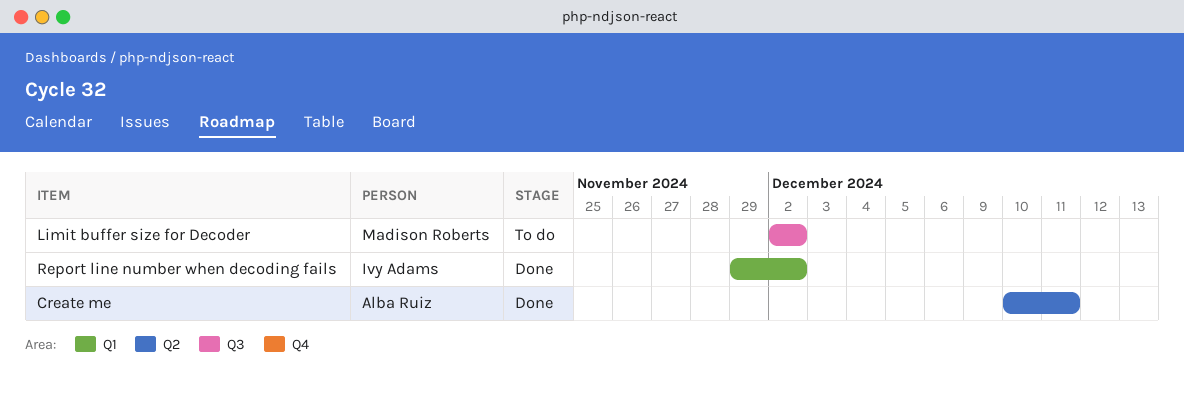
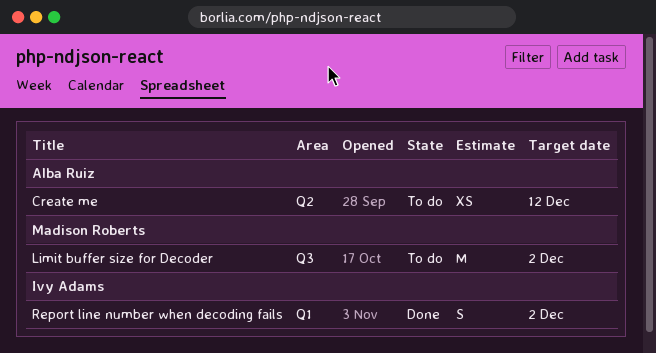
Create me, status: Done -> To do
Create me, due: Dec 11 -> Dec 12

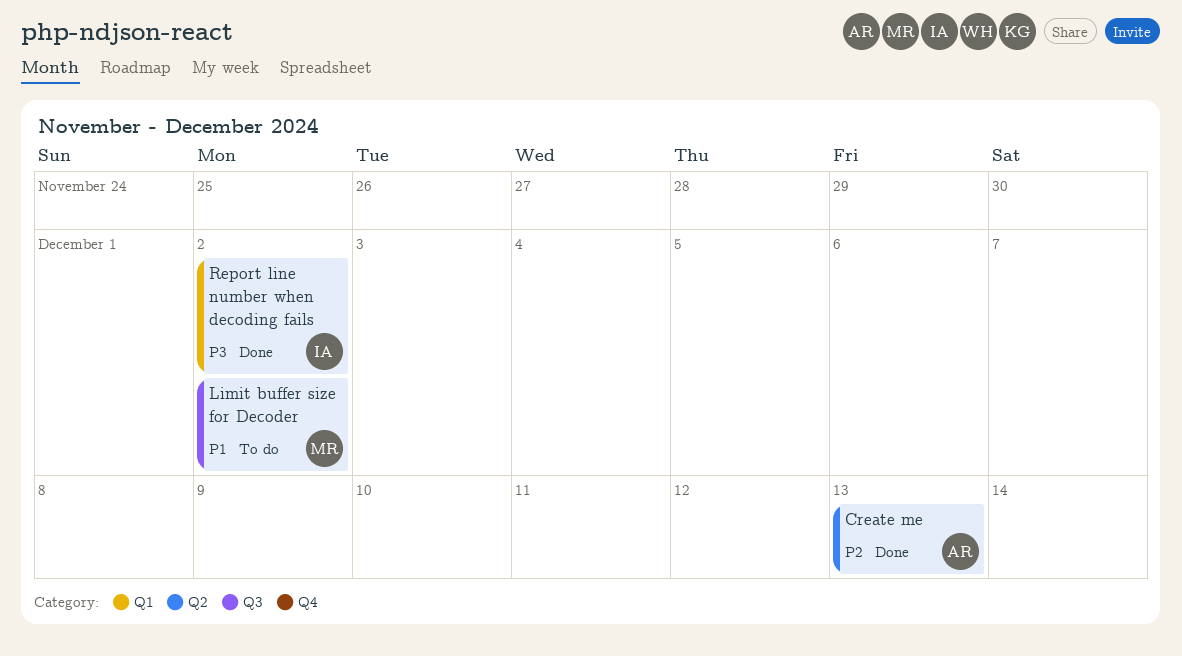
Create me, status: To do -> Done
Create me, due: Dec 12 -> Dec 13

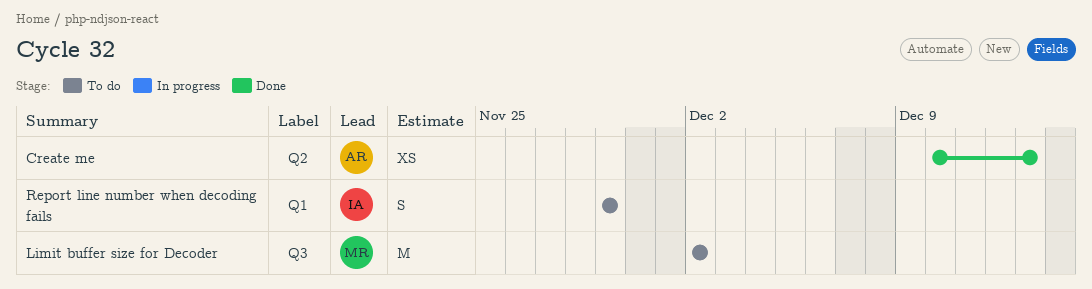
Report line number when decoding fails, status: Done -> To do
Report line number when decoding fails, due: Dec 2 -> Nov 29

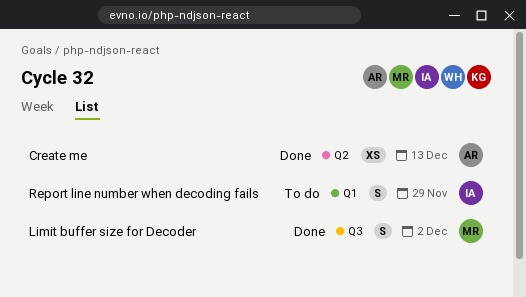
Limit buffer size for Decoder, status: To do -> Done
Limit buffer size for Decoder, estimate: M -> S

